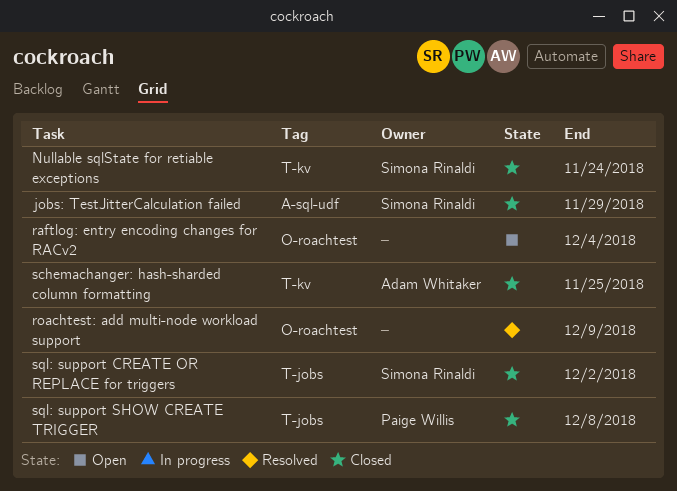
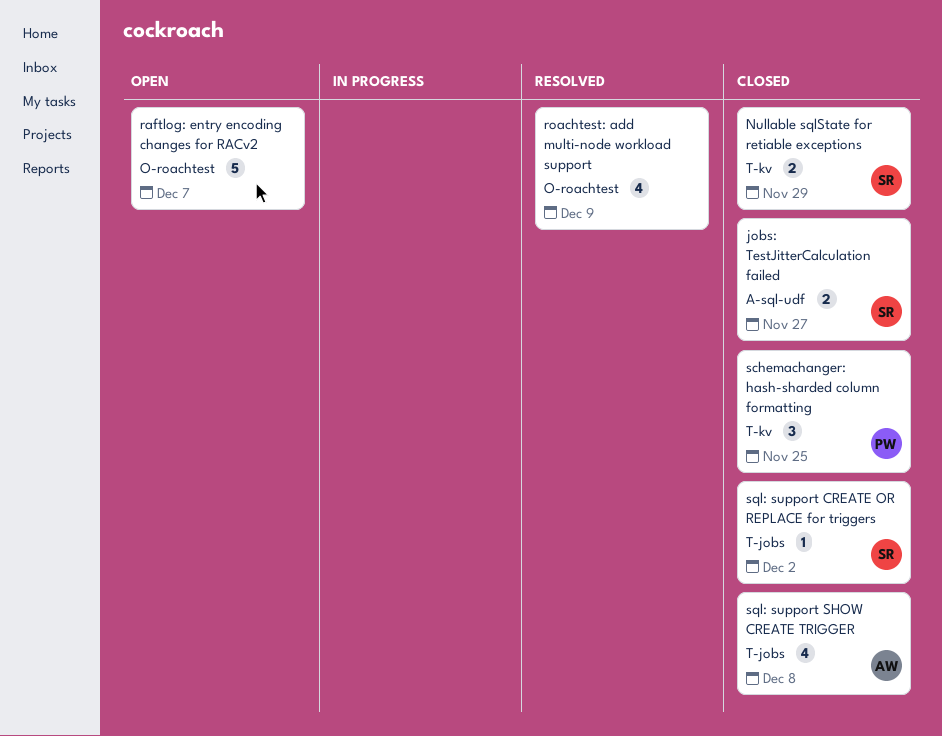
jobs: TestJitterCalculation failed, due: Nov 29 -> Nov 27
Nullable sqlState for retiable exceptions, due: Nov 24 -> Nov 29
raftlog: entry encoding changes for RACv2, due: Dec 4 -> Dec 7
schemachanger: hash-sharded column formatting, owner: Adam Whitaker -> Paige Willis
sql: support SHOW CREATE TRIGGER, owner: Paige Willis -> Adam Whitaker

